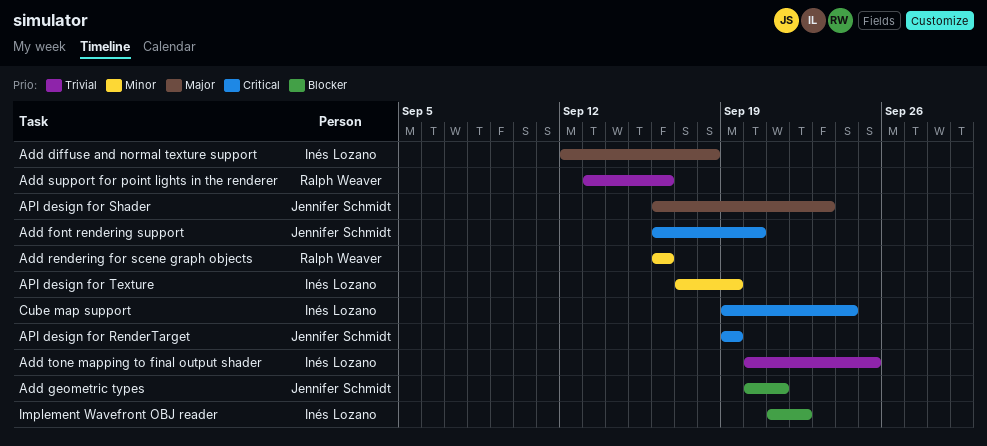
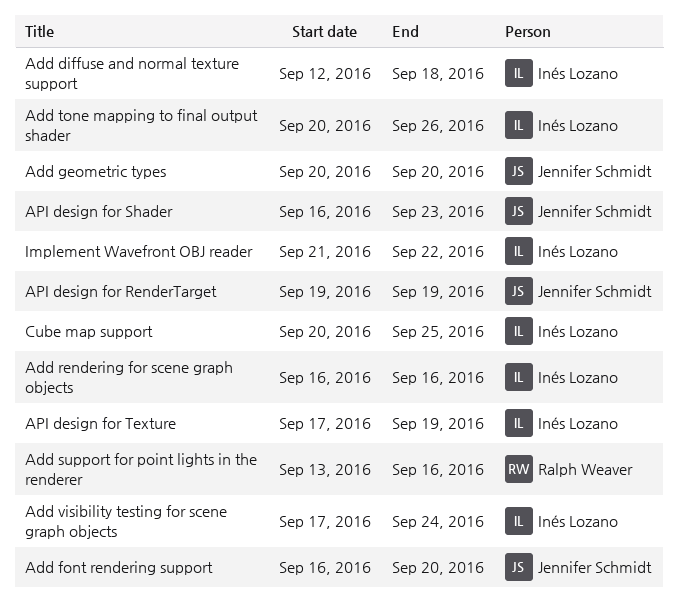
Add geometric types, due: Sep 21 -> Sep 20
Add rendering for scene graph objects, owner: Ralph Weaver -> Inés Lozano
Add tone mapping to final output shader, due: Sep 25 -> Sep 26
Add visibility testing for scene graph objects: none -> present
Cube map support, start: Sep 19 -> Sep 20
Cube map support, due: Sep 24 -> Sep 25

